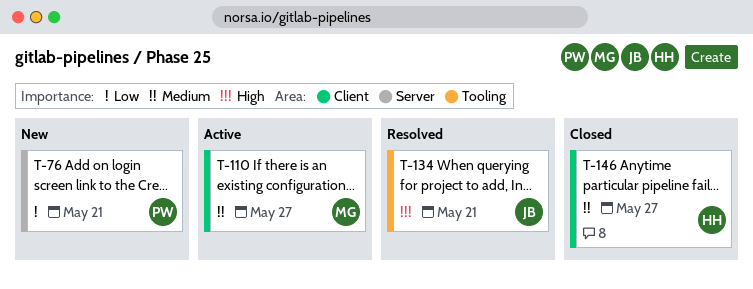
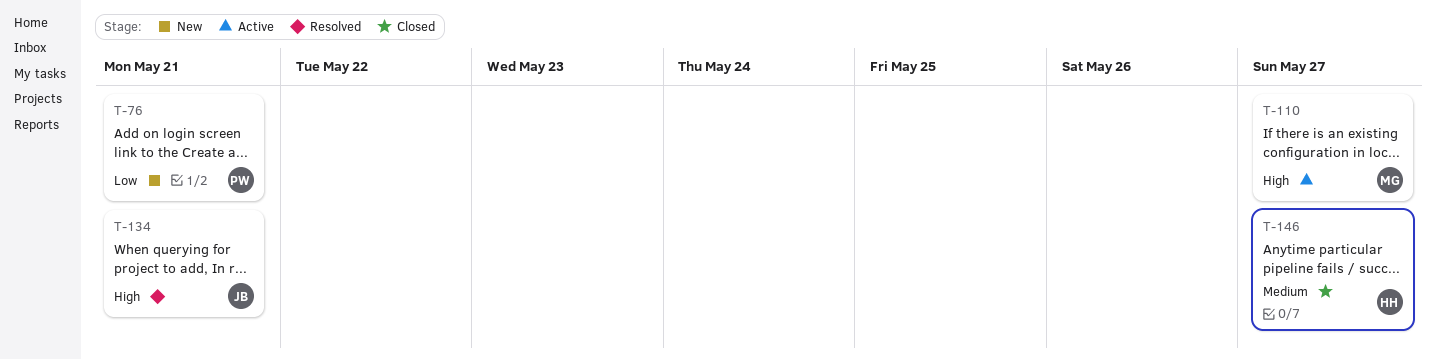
T-110, priority: Medium -> High

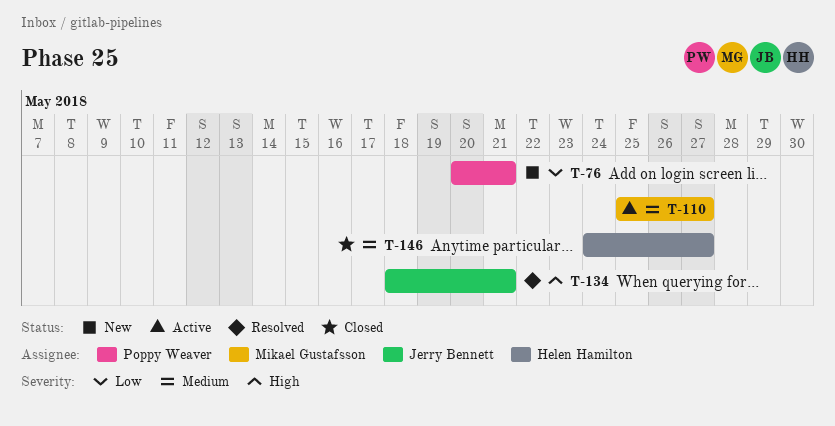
T-110, priority: High -> Medium

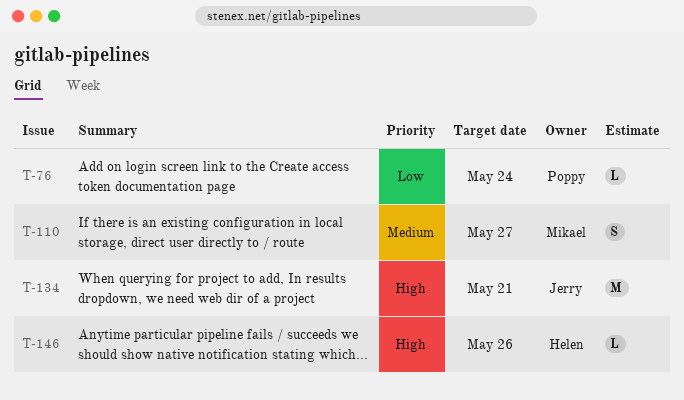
T-76, due: May 21 -> May 24
T-146, priority: Medium -> High
T-146, due: May 27 -> May 26

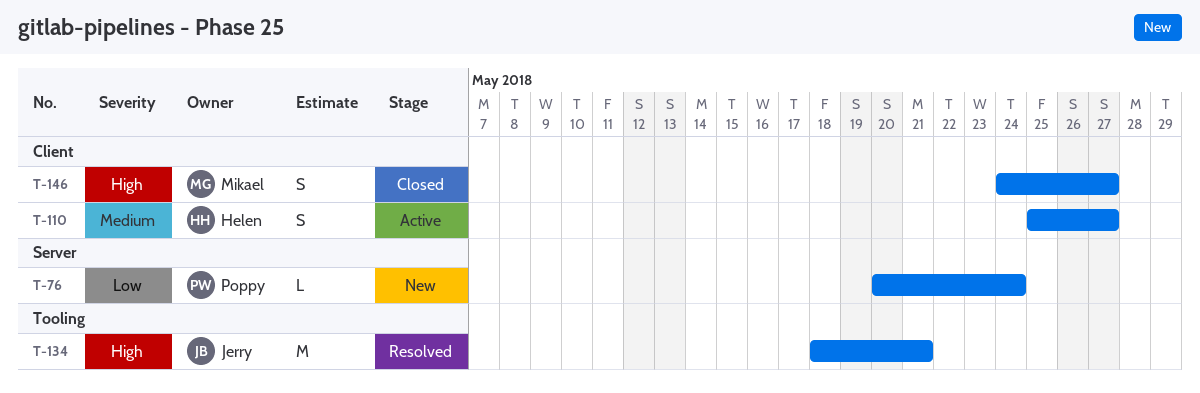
T-110, owner: Mikael -> Helen
T-146, owner: Helen -> Mikael
T-146, estimate: L -> S
T-146, due: May 26 -> May 27

